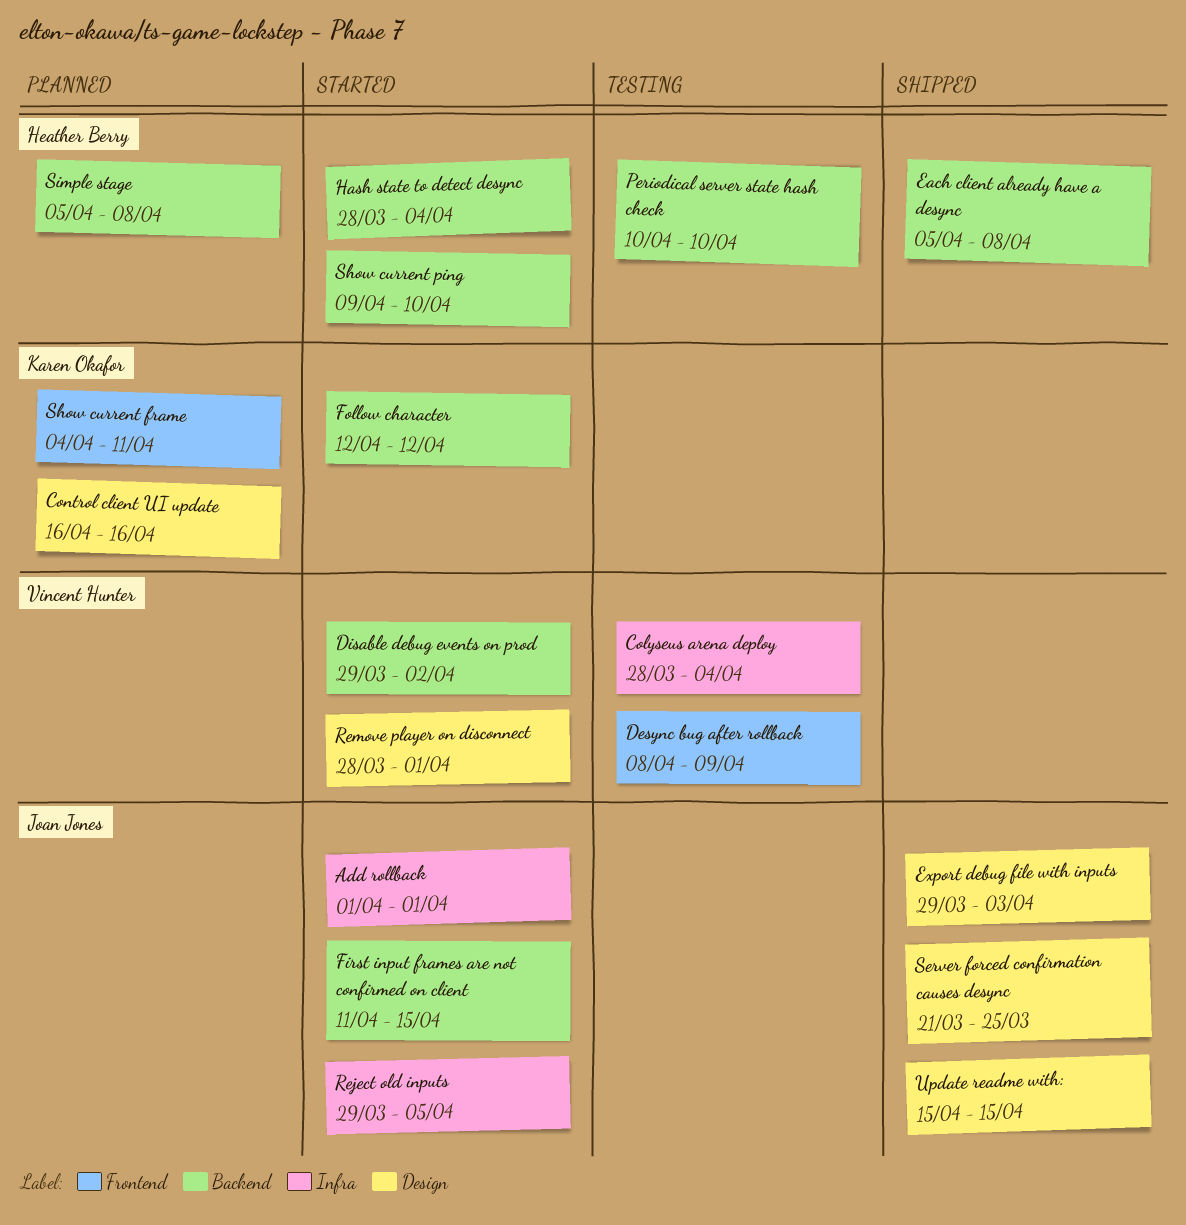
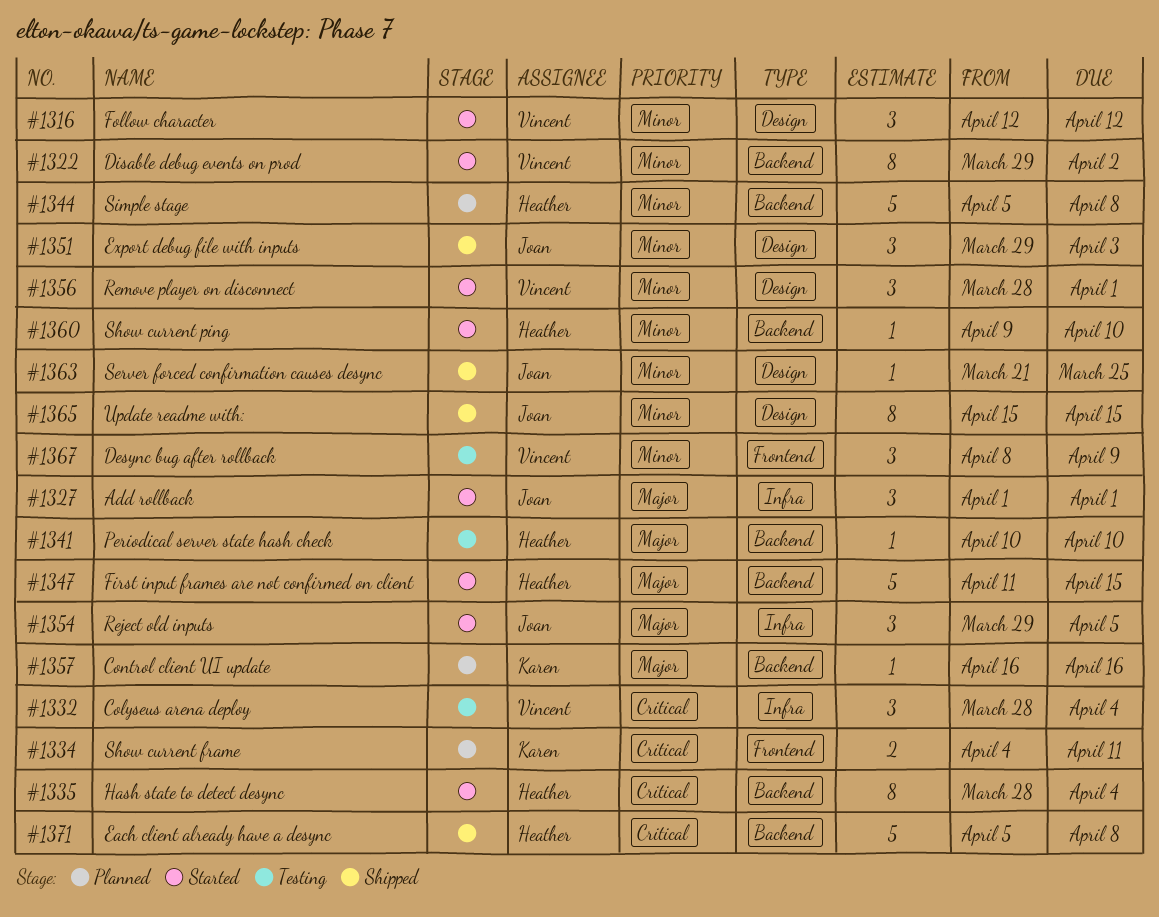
Control client UI update, label: Design -> Backend
First input frames are not confirmed on client, owner: Joan Jones -> Heather Berry
Follow character, owner: Karen Okafor -> Vincent Hunter
Follow character, label: Backend -> Design

